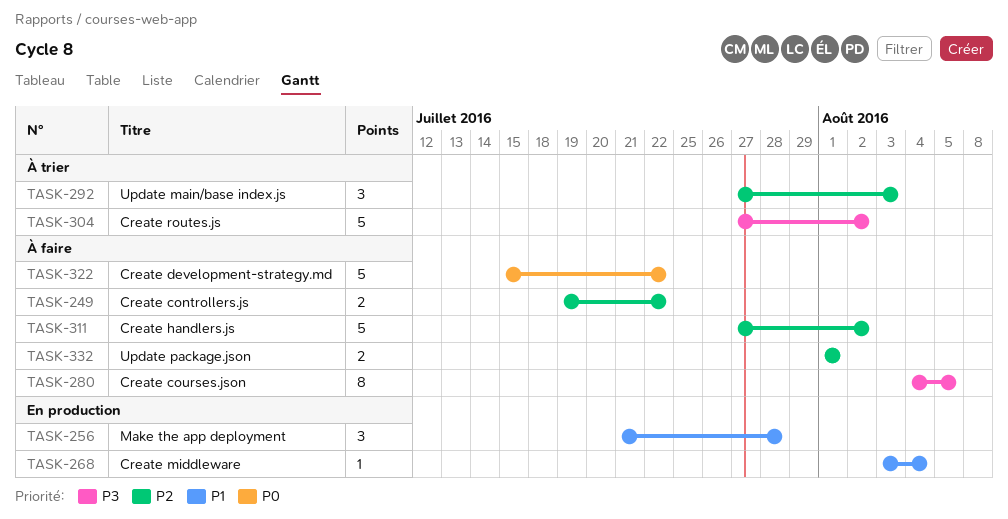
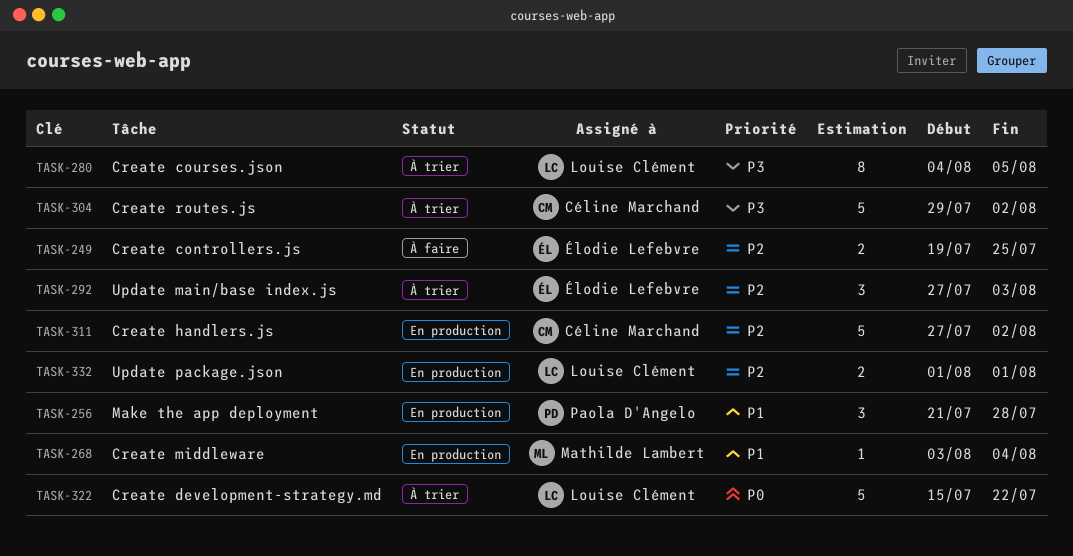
TASK-249, due: Jul 22 -> Jul 25
TASK-280, status: À faire -> À trier
TASK-304, start: Jul 27 -> Jul 29
TASK-311, status: À faire -> En production
TASK-322, status: À faire -> À trier
TASK-332, status: À faire -> En production

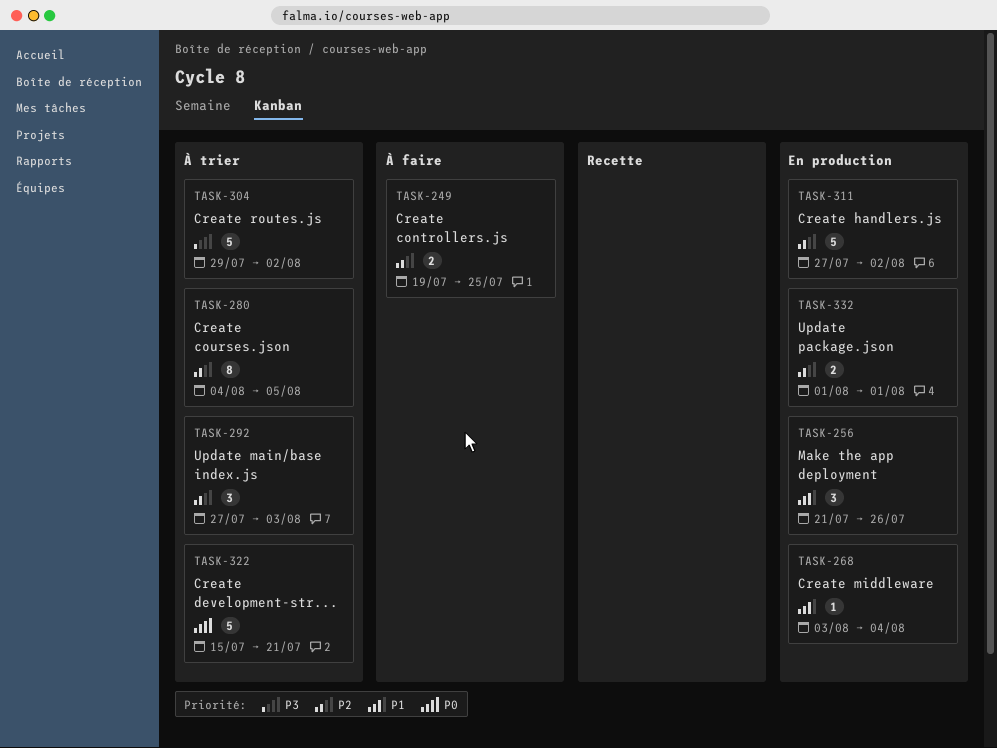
TASK-256, due: Jul 28 -> Jul 26
TASK-280, priority: P3 -> P2
TASK-322, due: Jul 22 -> Jul 21

